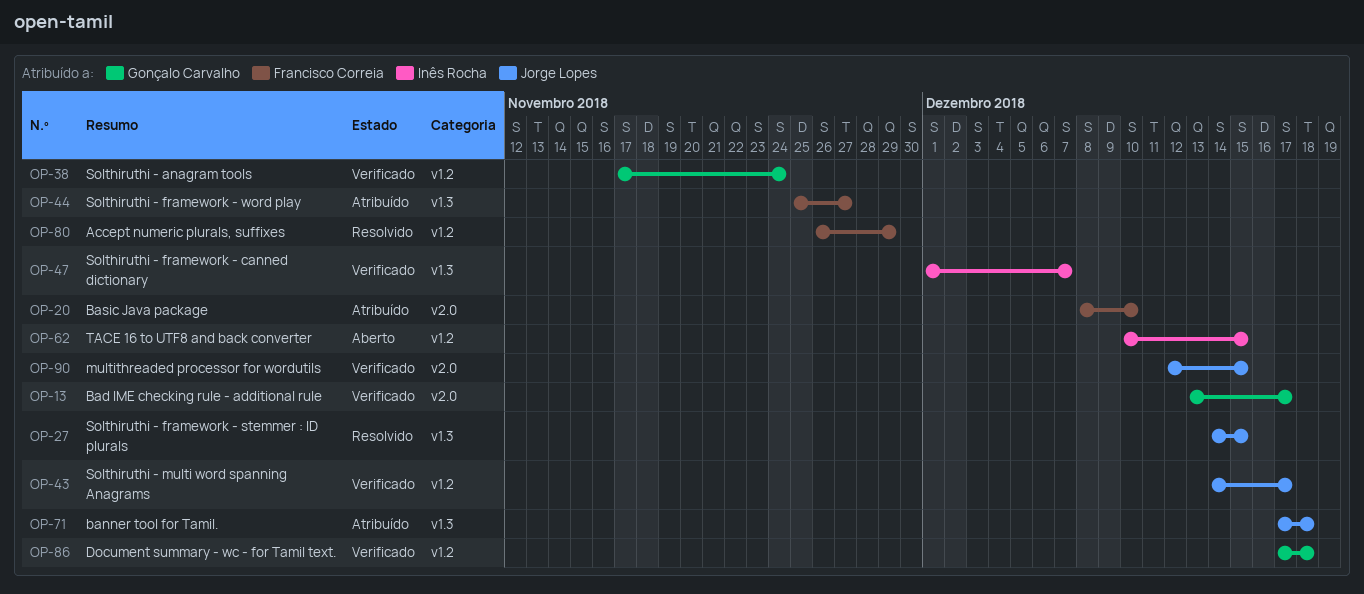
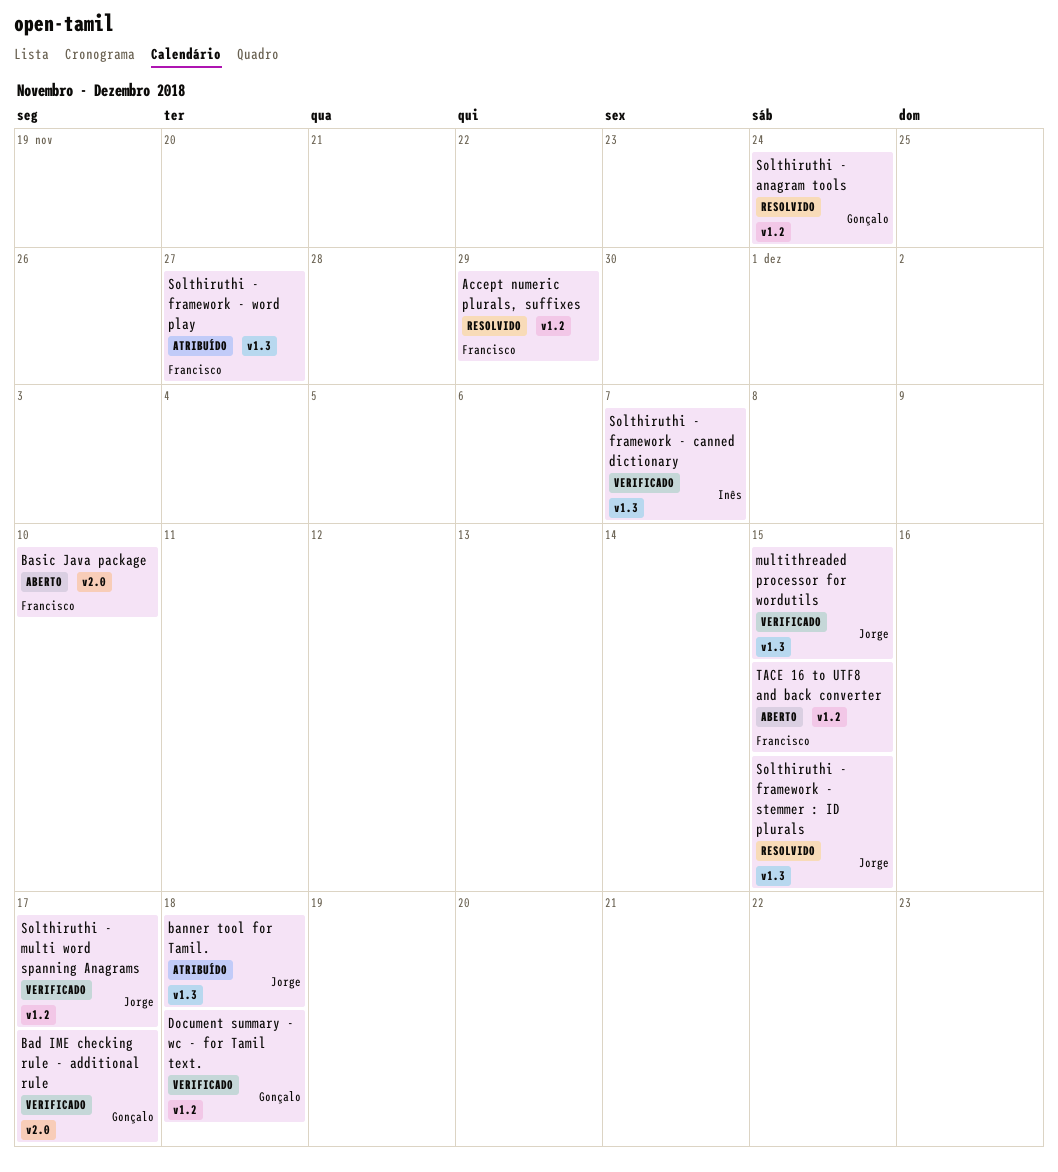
Basic Java package, status: Atribuído -> Aberto
multithreaded processor for wordutils, label: v2.0 -> v1.3
Solthiruthi - anagram tools, status: Verificado -> Resolvido
TACE 16 to UTF8 and back converter, owner: Inês Rocha -> Francisco Correia

